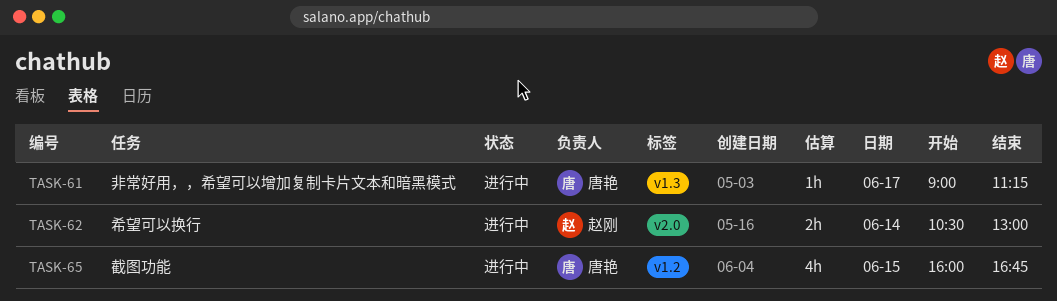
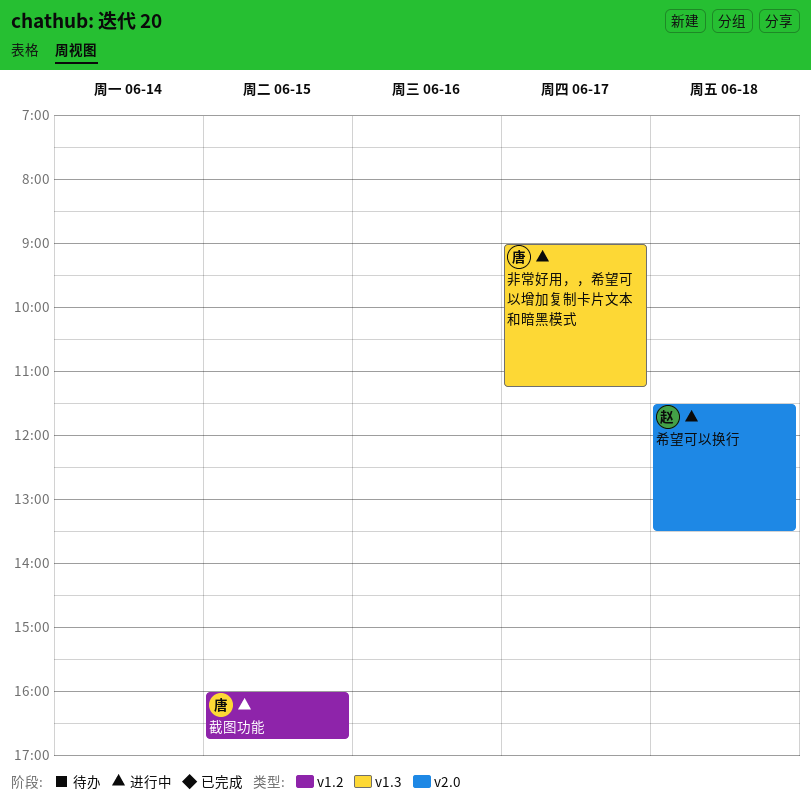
希望可以换行, day: Jun 14 -> Jun 18
希望可以换行, begins: 10:30 -> 11:30
希望可以换行, ends: 13:00 -> 13:30

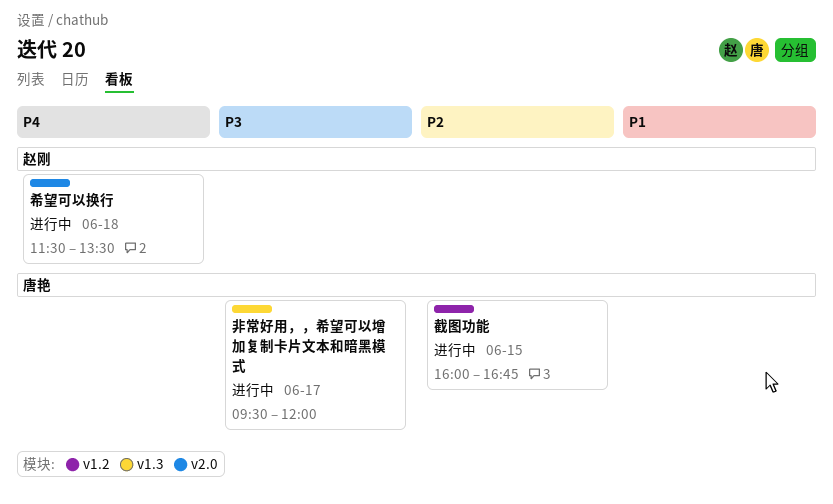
非常好用，，希望可以增加复制卡片文本和暗黑模式, begins: 09:00 -> 09:30
非常好用，，希望可以增加复制卡片文本和暗黑模式, ends: 11:15 -> 12:00

